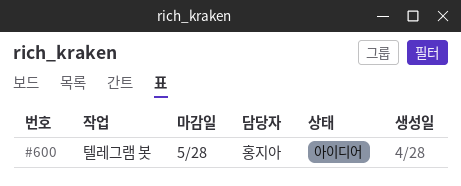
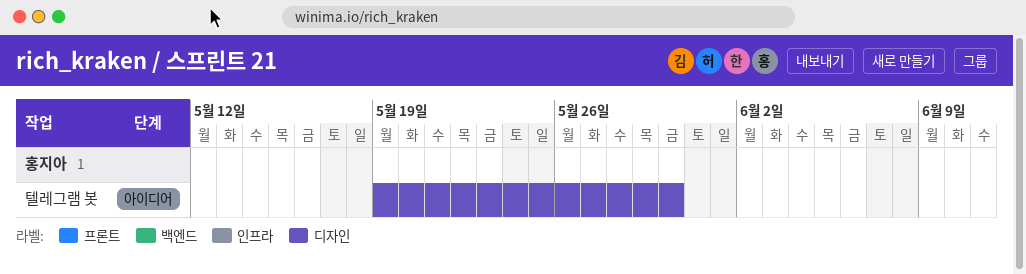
텔레그램 봇, due: May 28 -> May 30

